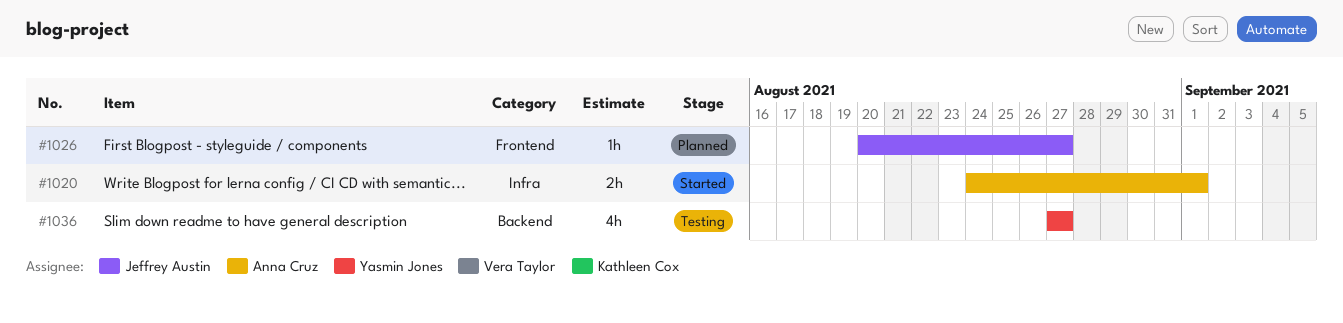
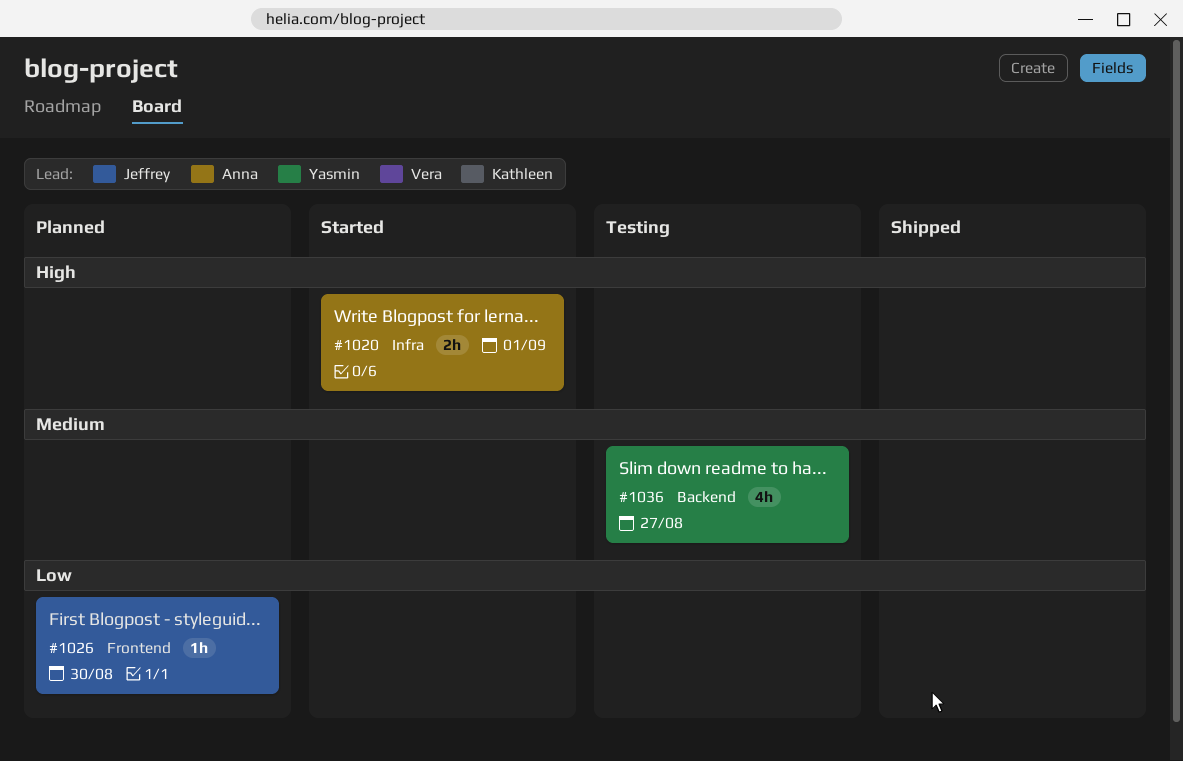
#1026, due: Aug 27 -> Aug 30

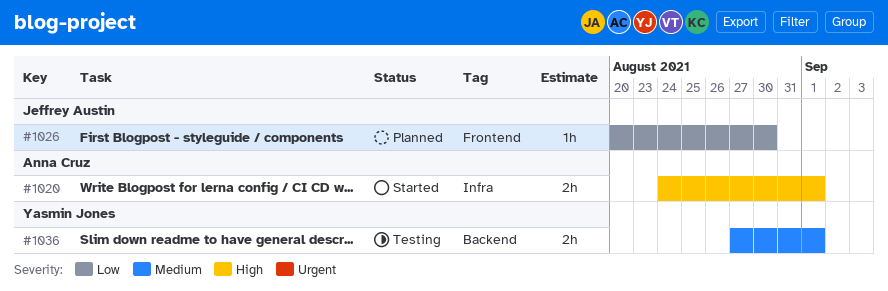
#1036, estimate: 4h -> 2h
#1036, due: Aug 27 -> Sep 1

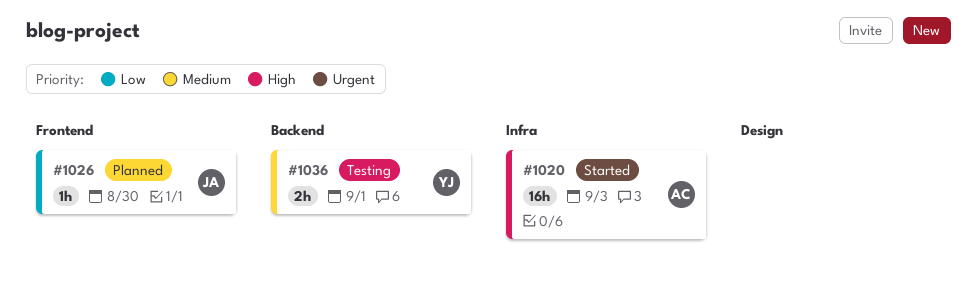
#1020, estimate: 2h -> 16h
#1020, due: Sep 1 -> Sep 3

